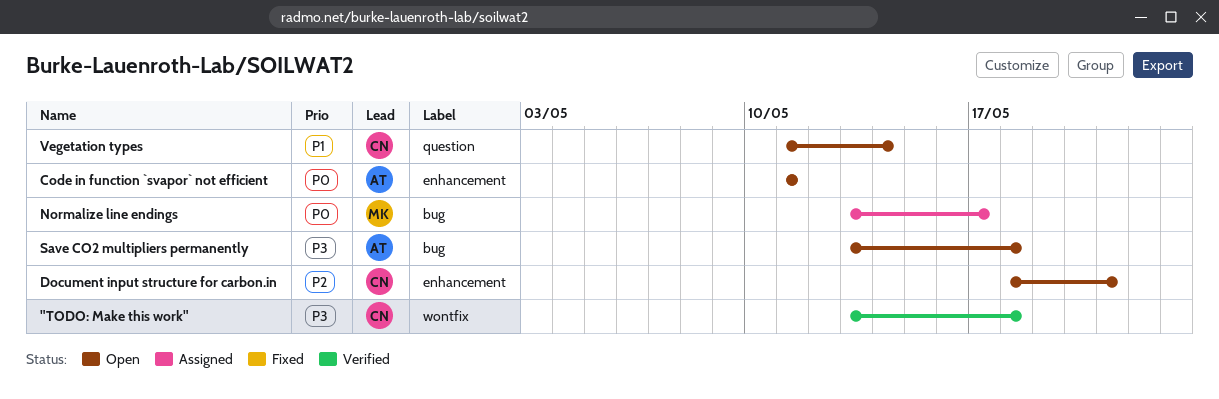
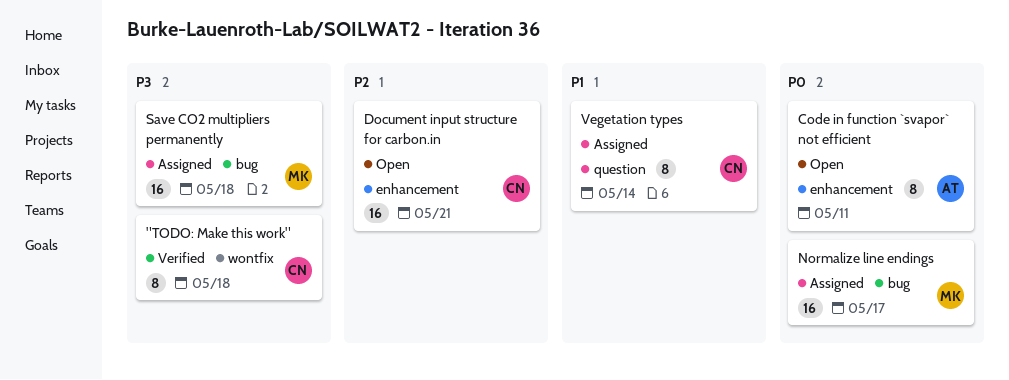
Save CO2 multipliers permanently, status: Open -> Assigned
Save CO2 multipliers permanently, owner: AT -> MK
Vegetation types, status: Open -> Assigned

